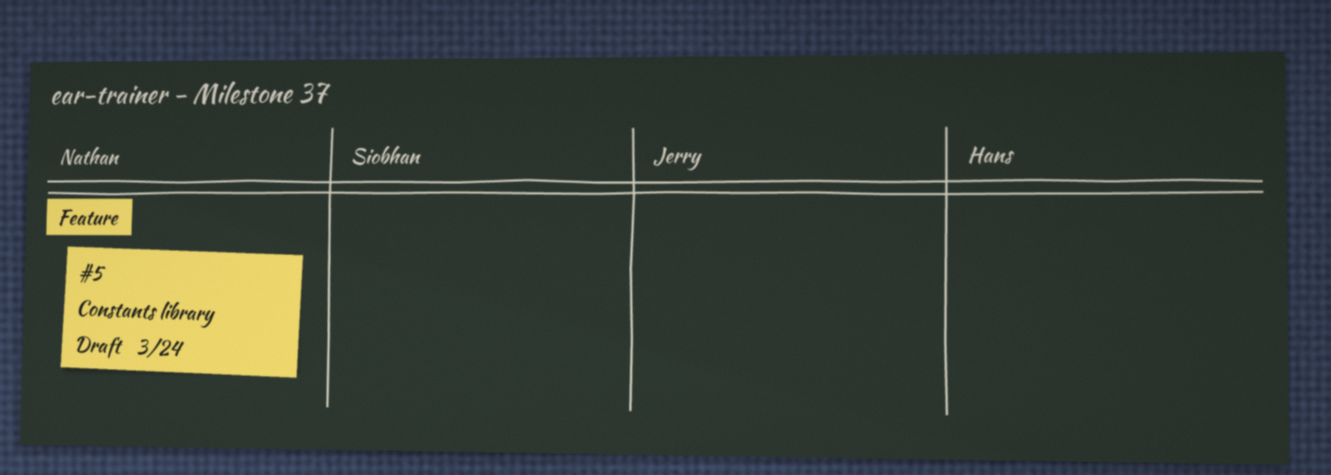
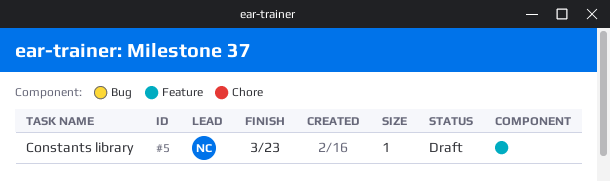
#5, due: Mar 24 -> Mar 23

